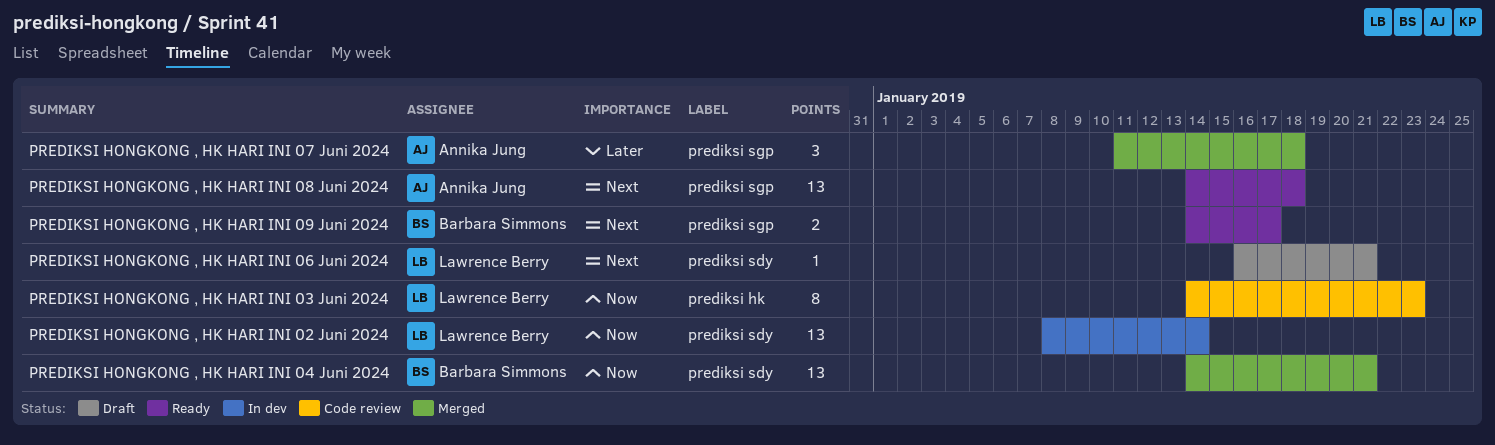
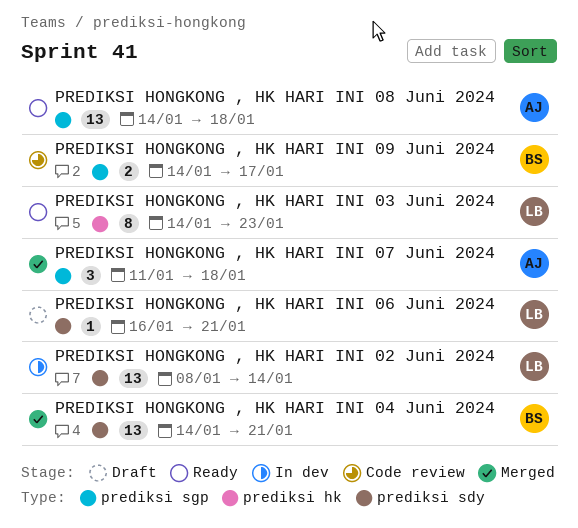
PREDIKSI HONGKONG , HK HARI INI 03 Juni 2024, status: Code review -> Ready
PREDIKSI HONGKONG , HK HARI INI 09 Juni 2024, status: Ready -> Code review

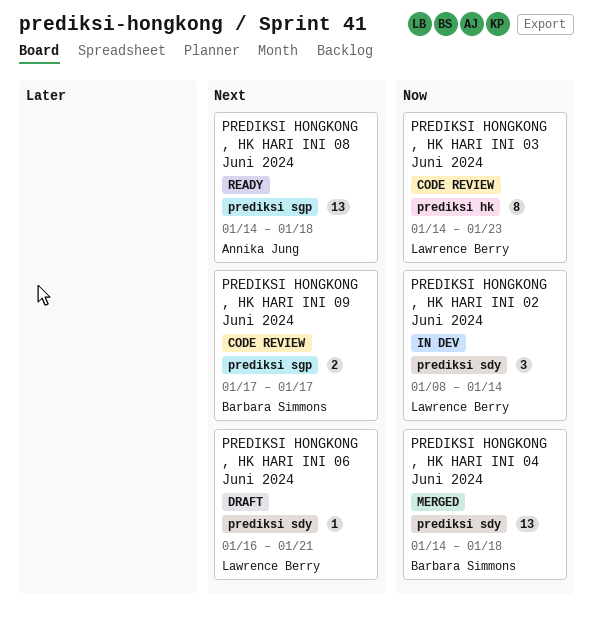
PREDIKSI HONGKONG , HK HARI INI 02 Juni 2024, estimate: 13 -> 3
PREDIKSI HONGKONG , HK HARI INI 03 Juni 2024, status: Ready -> Code review
PREDIKSI HONGKONG , HK HARI INI 04 Juni 2024, due: Jan 21 -> Jan 18
PREDIKSI HONGKONG , HK HARI INI 07 Juni 2024: present -> none
PREDIKSI HONGKONG , HK HARI INI 09 Juni 2024, start: Jan 14 -> Jan 17

